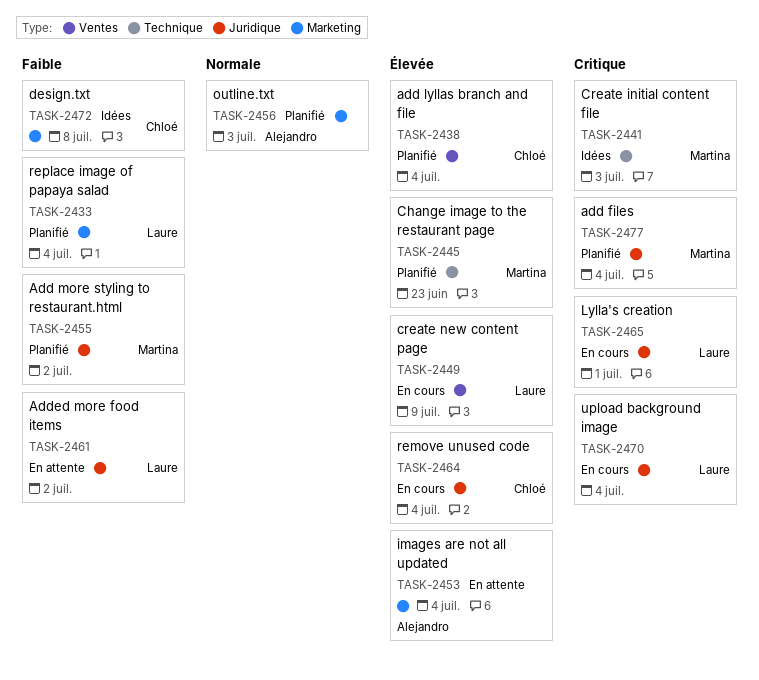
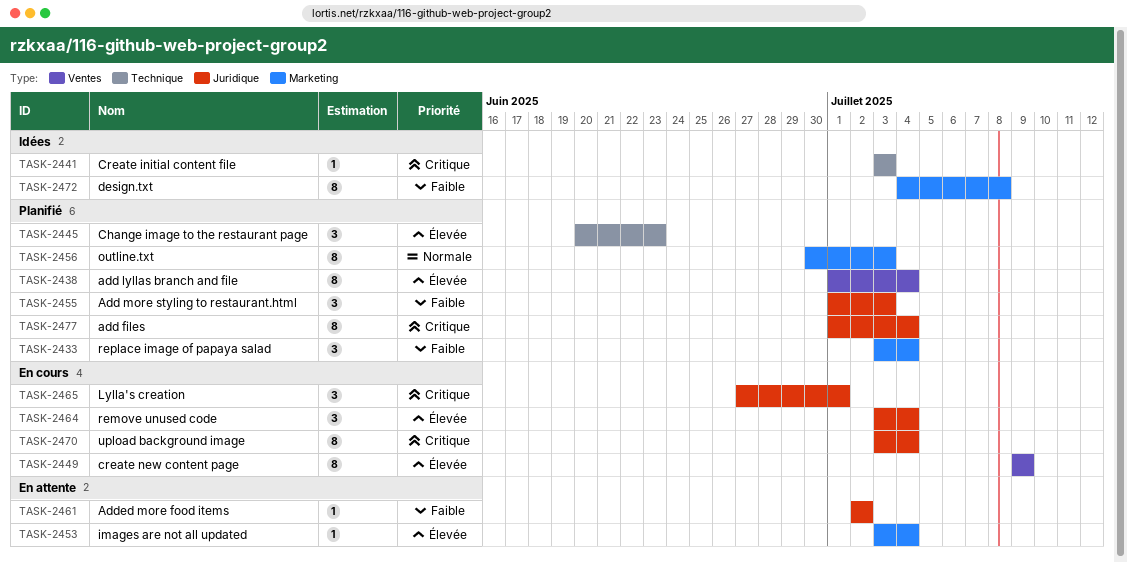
TASK-2455, due: Jul 2 -> Jul 3

